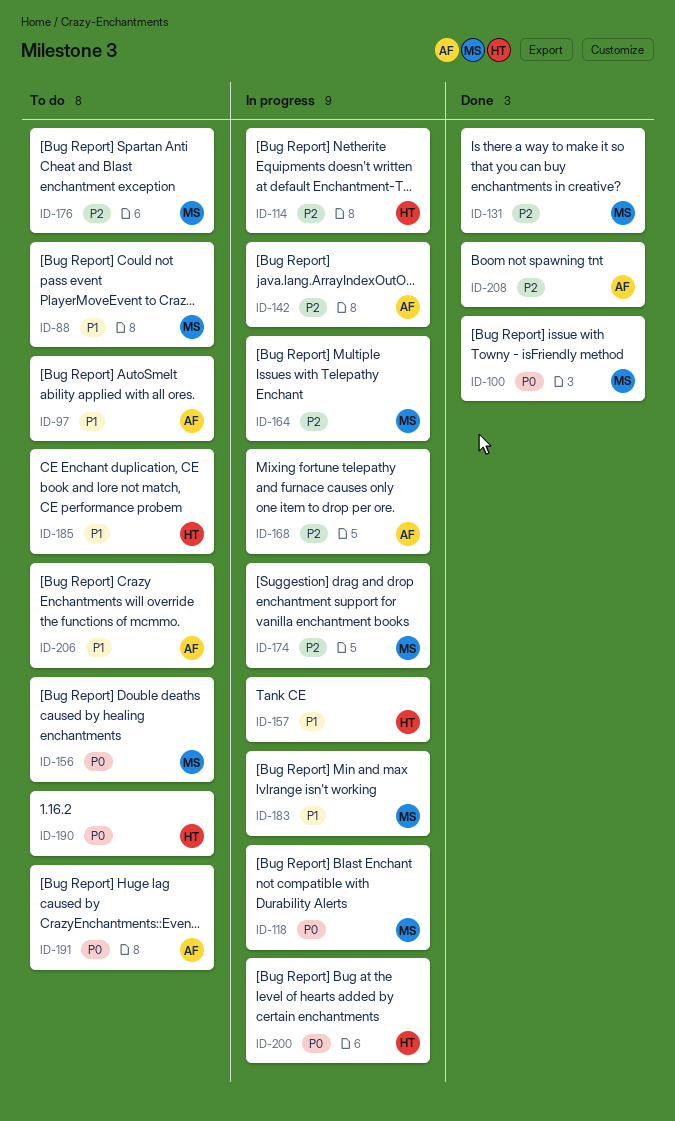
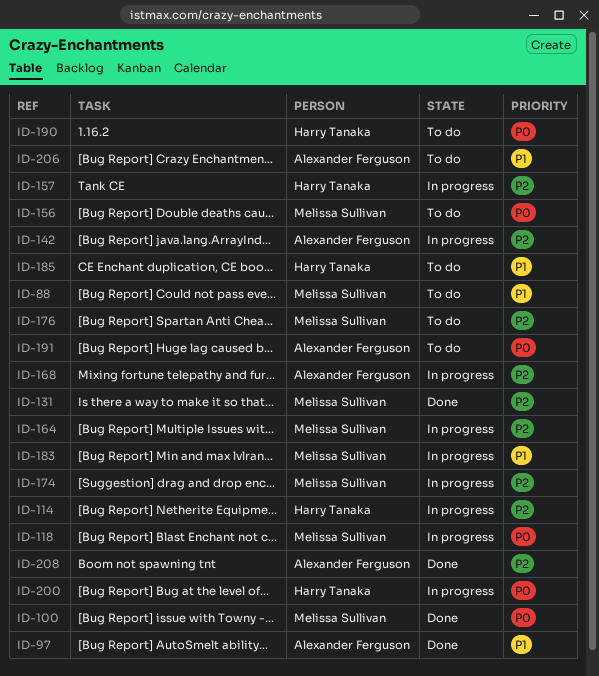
ID-97, status: To do -> Done
ID-157, priority: P1 -> P2

